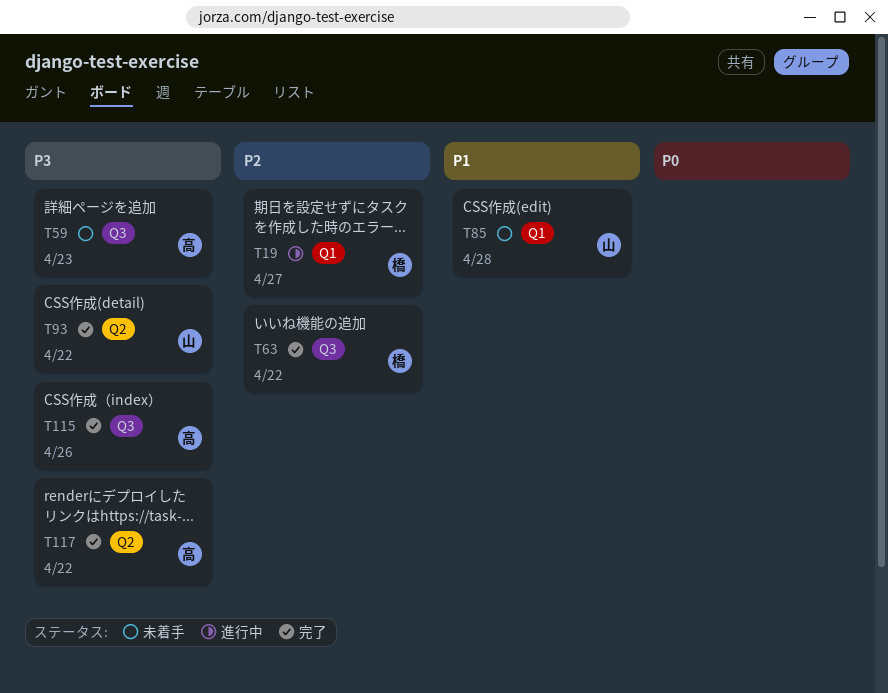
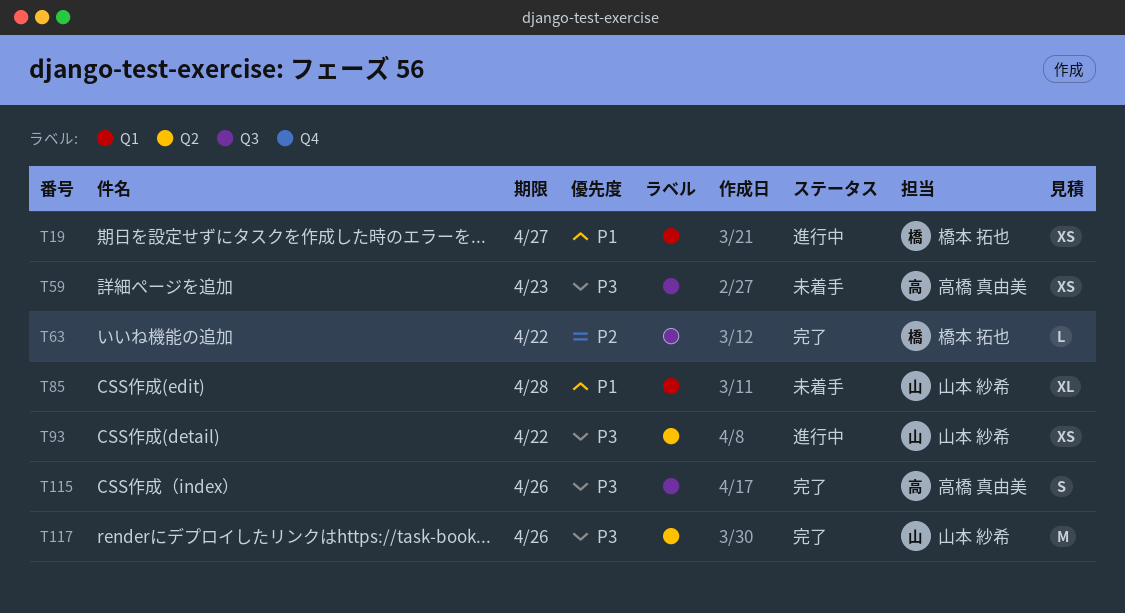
T19, priority: P2 -> P1
T93, status: 完了 -> 進行中
T117, owner: 高橋 真由美 -> 山本 紗希
T117, due: Apr 22 -> Apr 26

